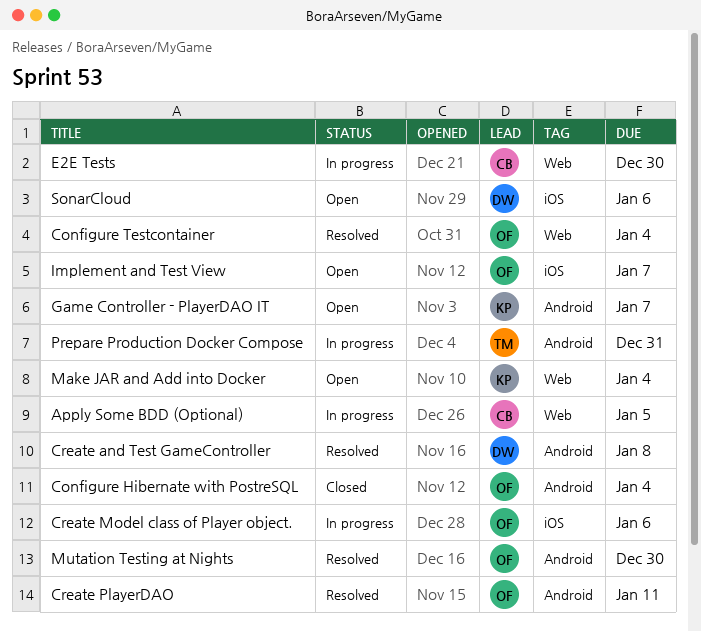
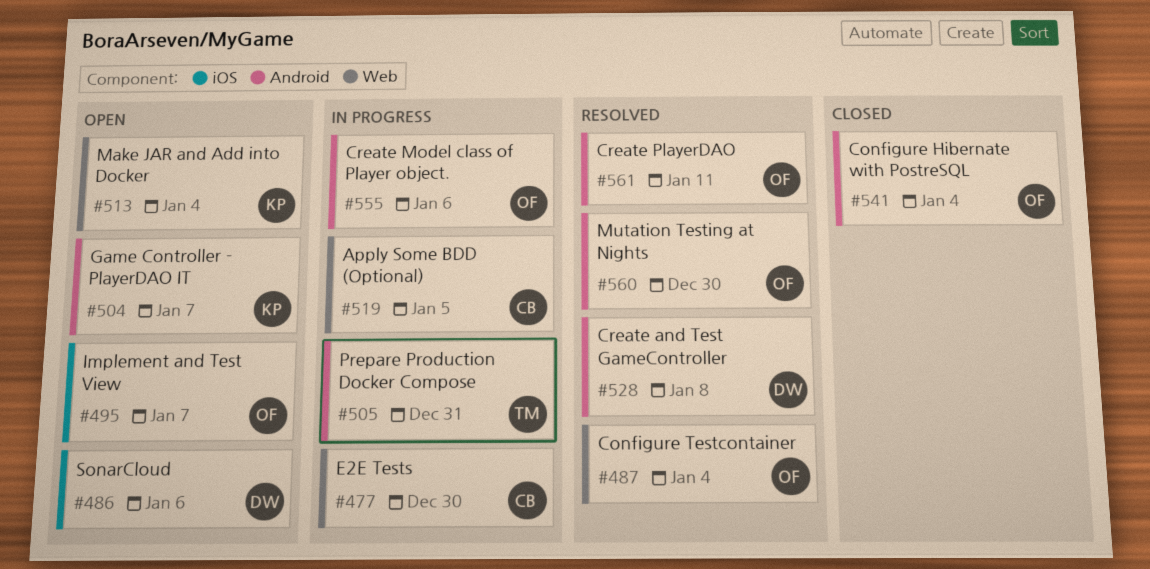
Create Model class of Player object., label: iOS -> Android

